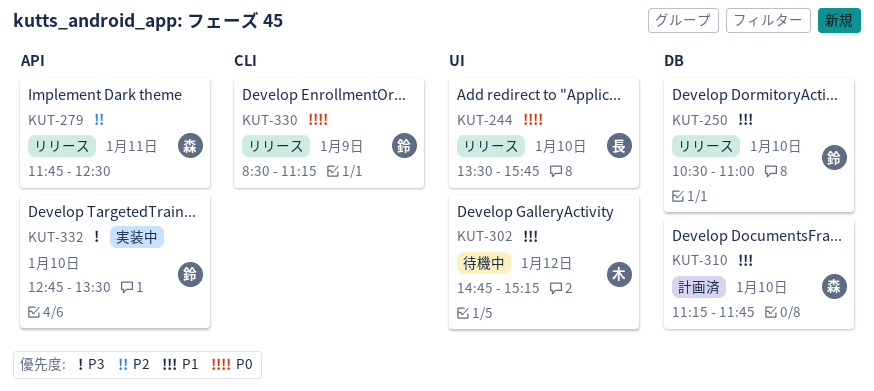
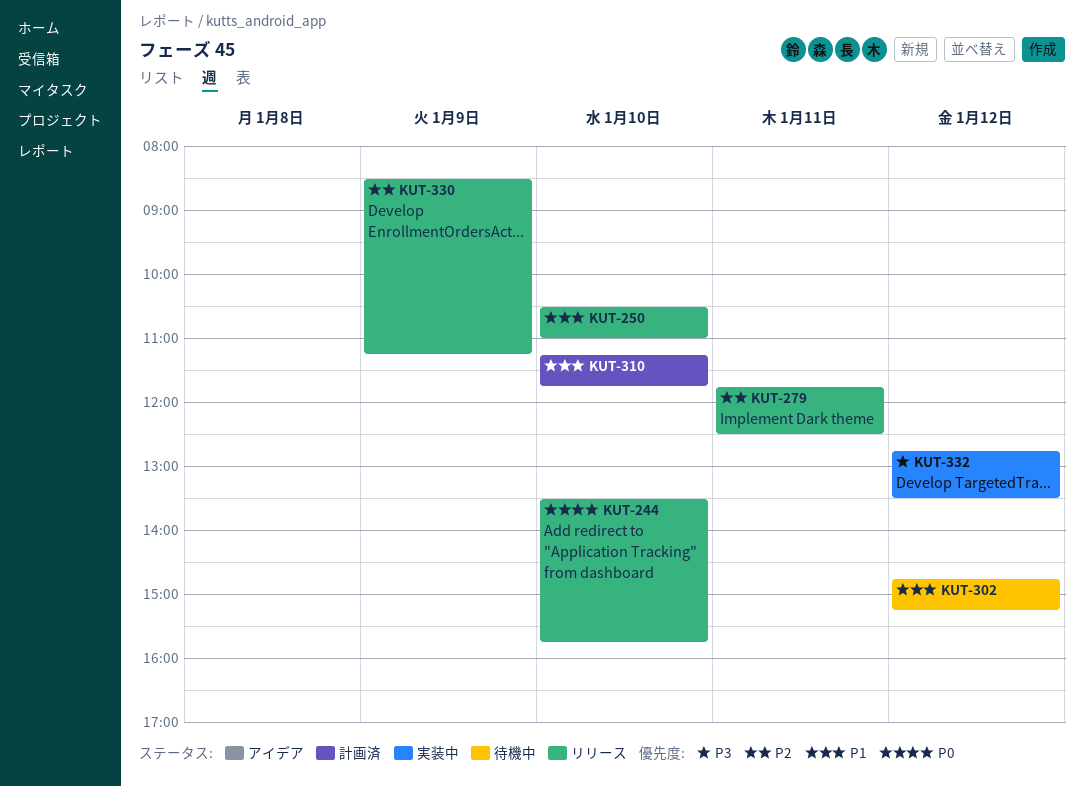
KUT-330, priority: P0 -> P2
KUT-332, day: Jan 10 -> Jan 12

